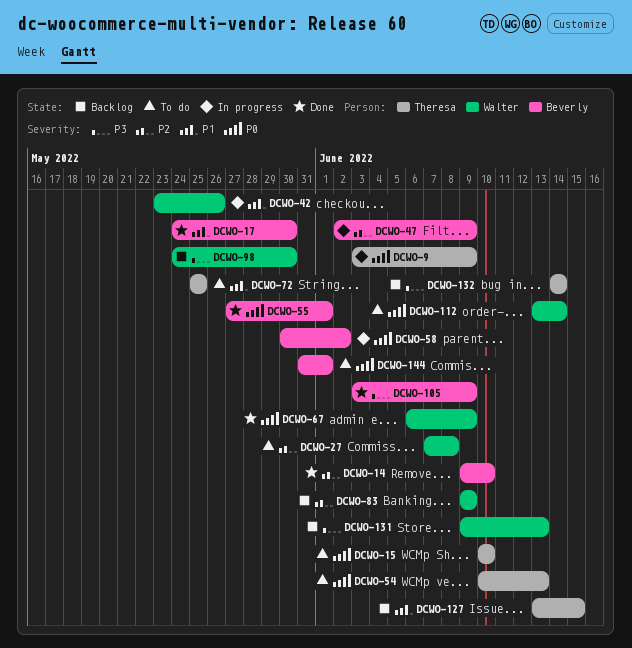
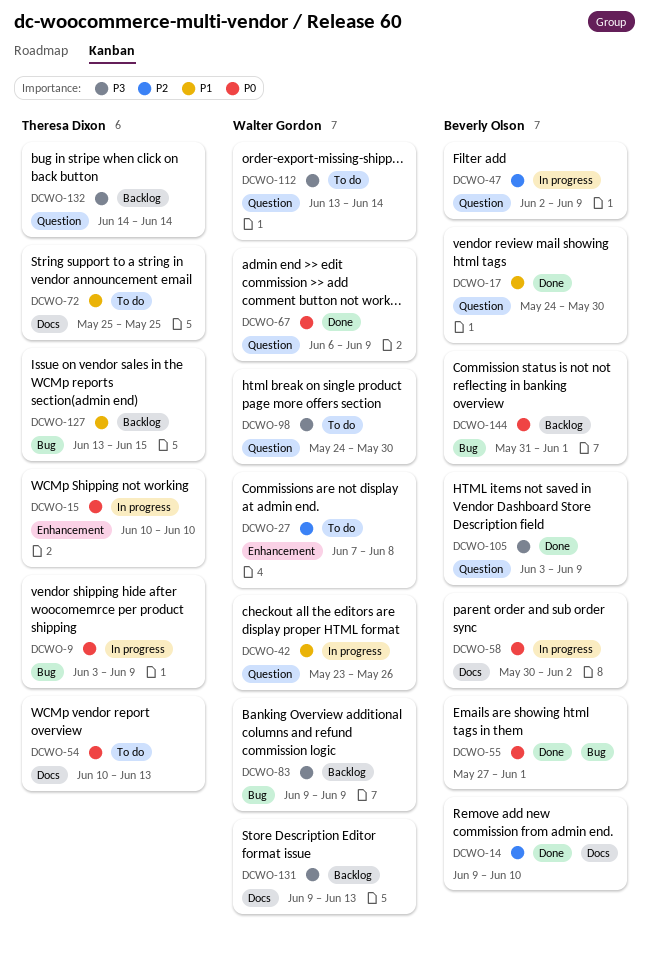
DCWO-15, status: To do -> In progress
DCWO-83, priority: P2 -> P3
DCWO-98, status: Backlog -> To do
DCWO-112, priority: P0 -> P3
DCWO-144, status: To do -> Backlog

